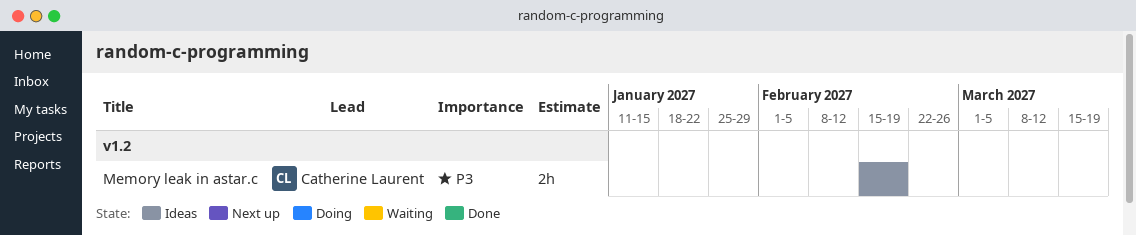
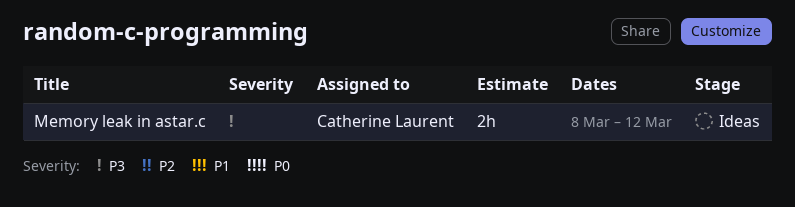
Memory leak in astar.c, start: Feb 15 -> Mar 8
Memory leak in astar.c, due: Feb 19 -> Mar 12

